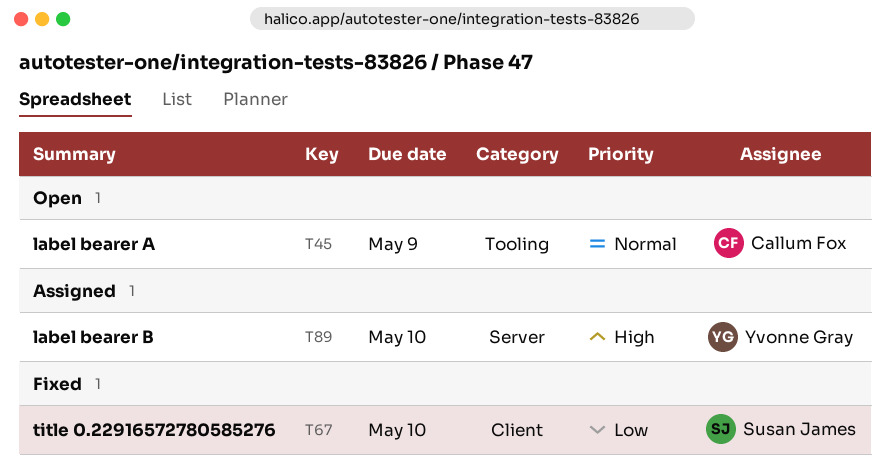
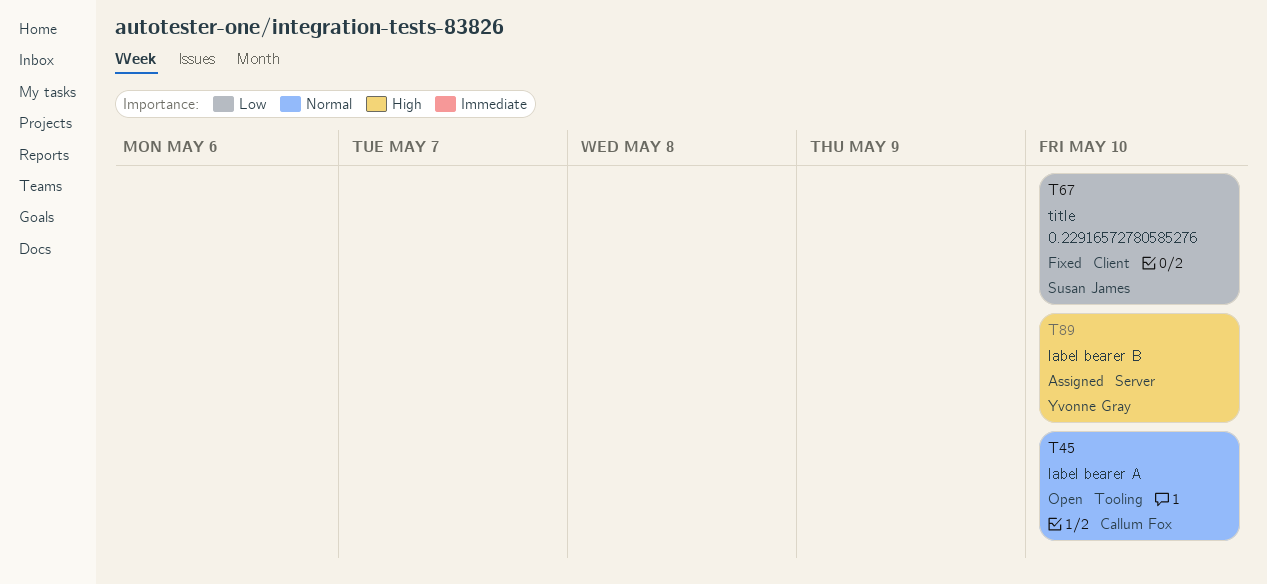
T45, due: May 9 -> May 10

